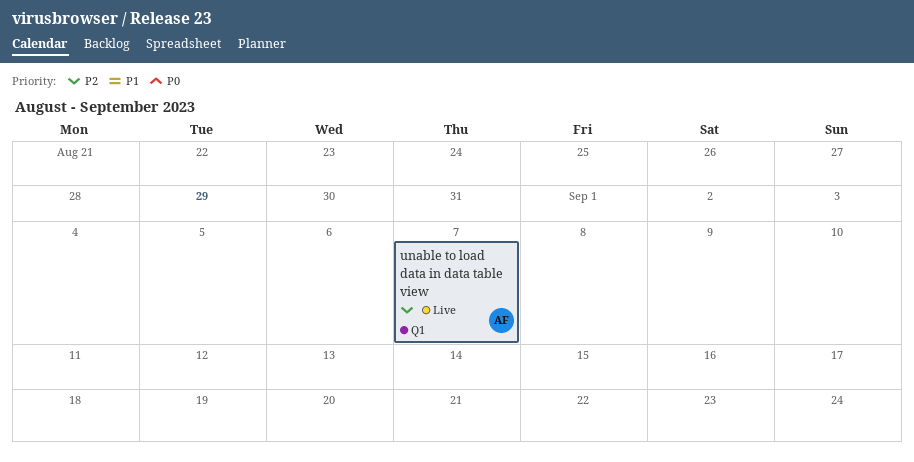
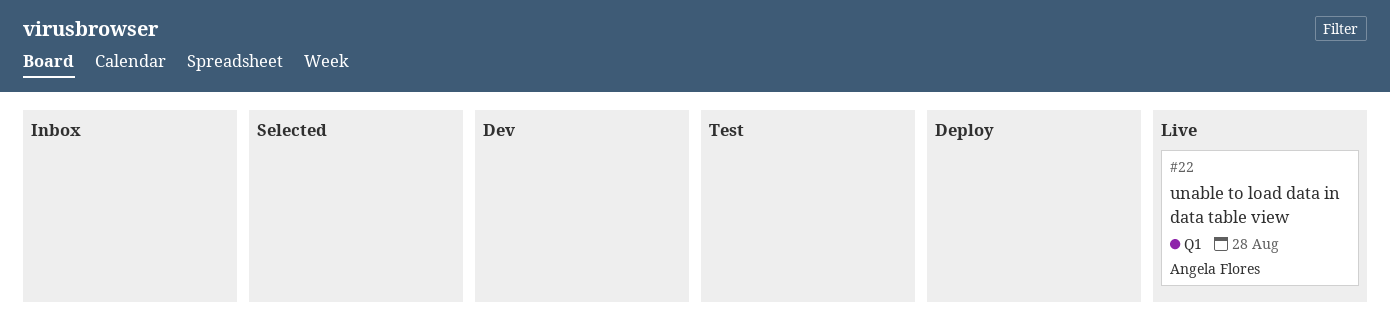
unable to load data in data table view, due: Sep 7 -> Aug 28

